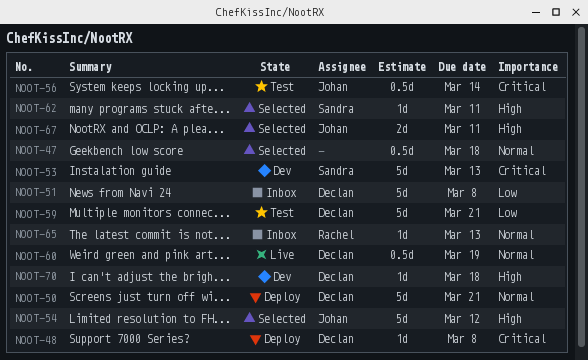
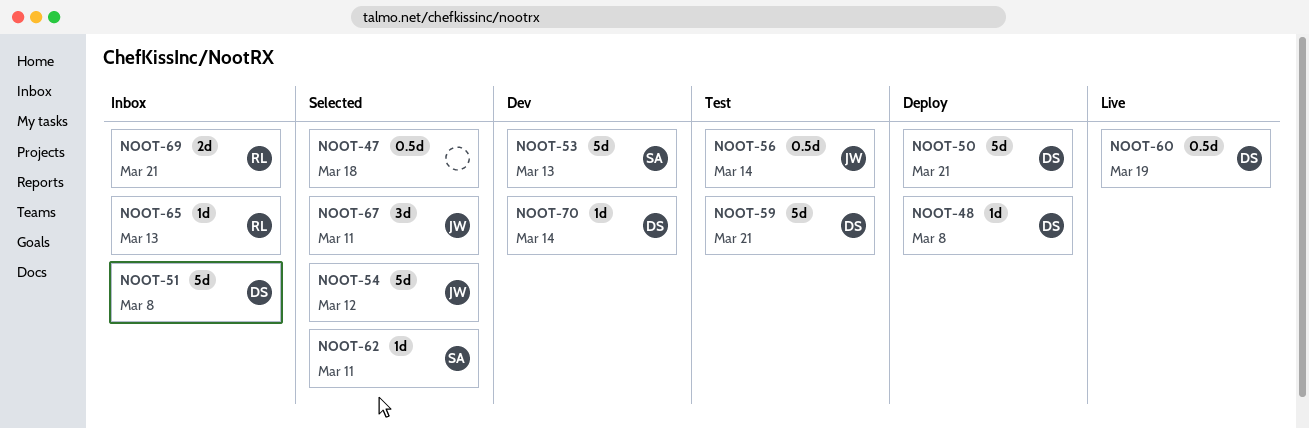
NOOT-67, estimate: 2d -> 3d
NOOT-69: none -> present
NOOT-70, due: Mar 18 -> Mar 14

